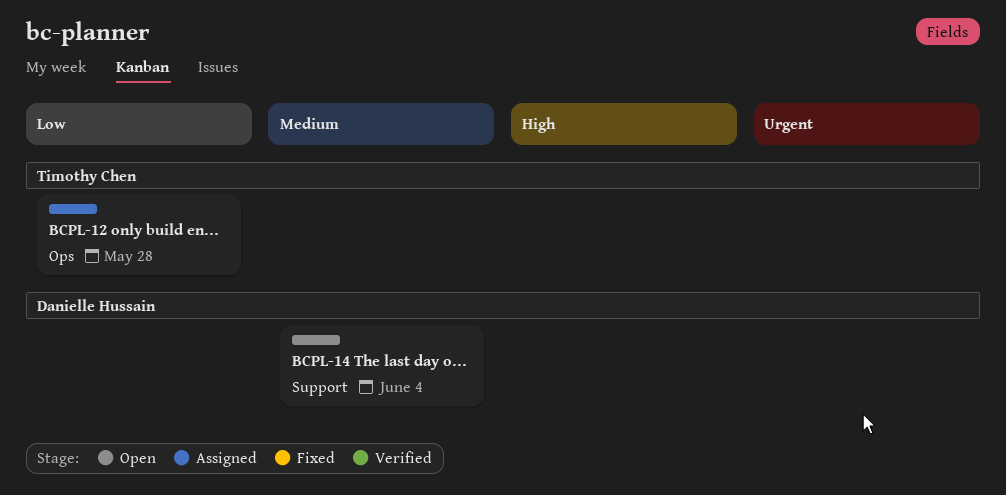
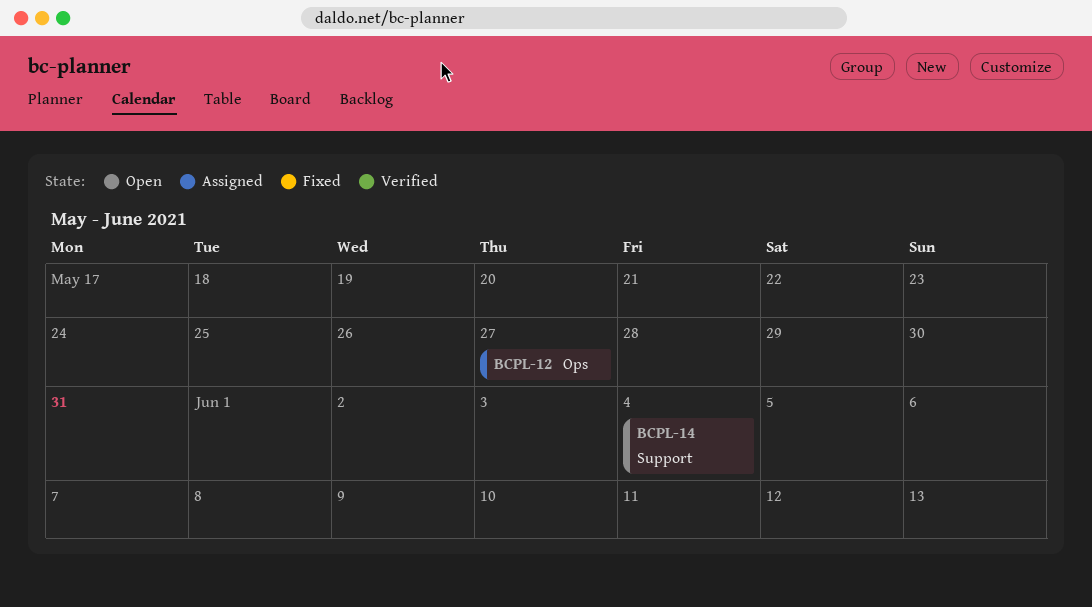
BCPL-12, due: May 28 -> May 27

